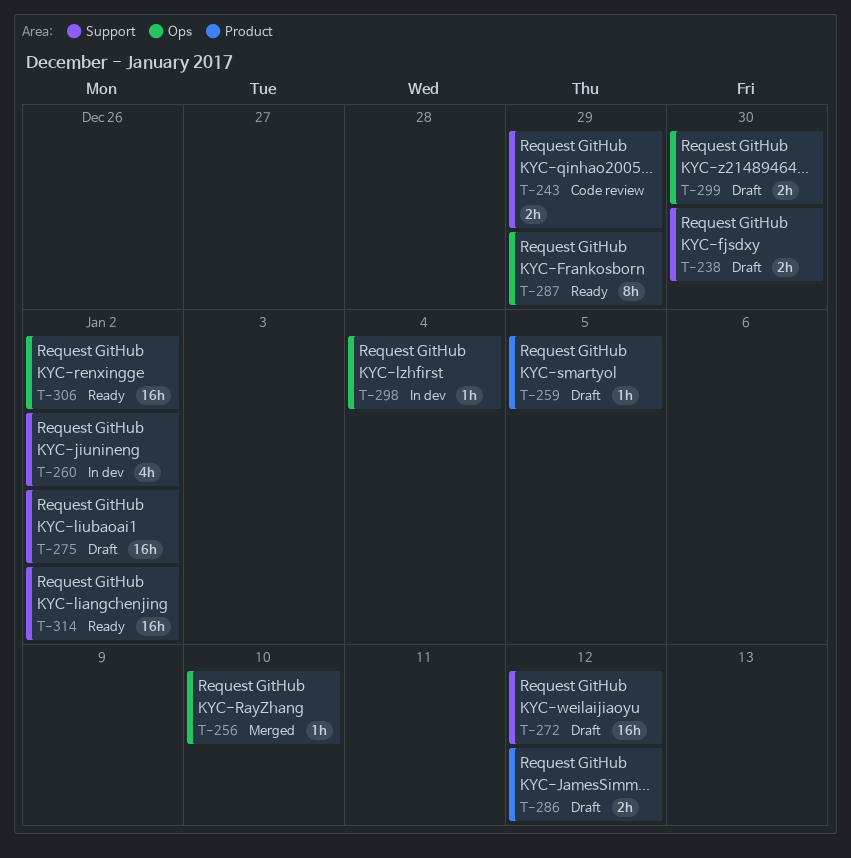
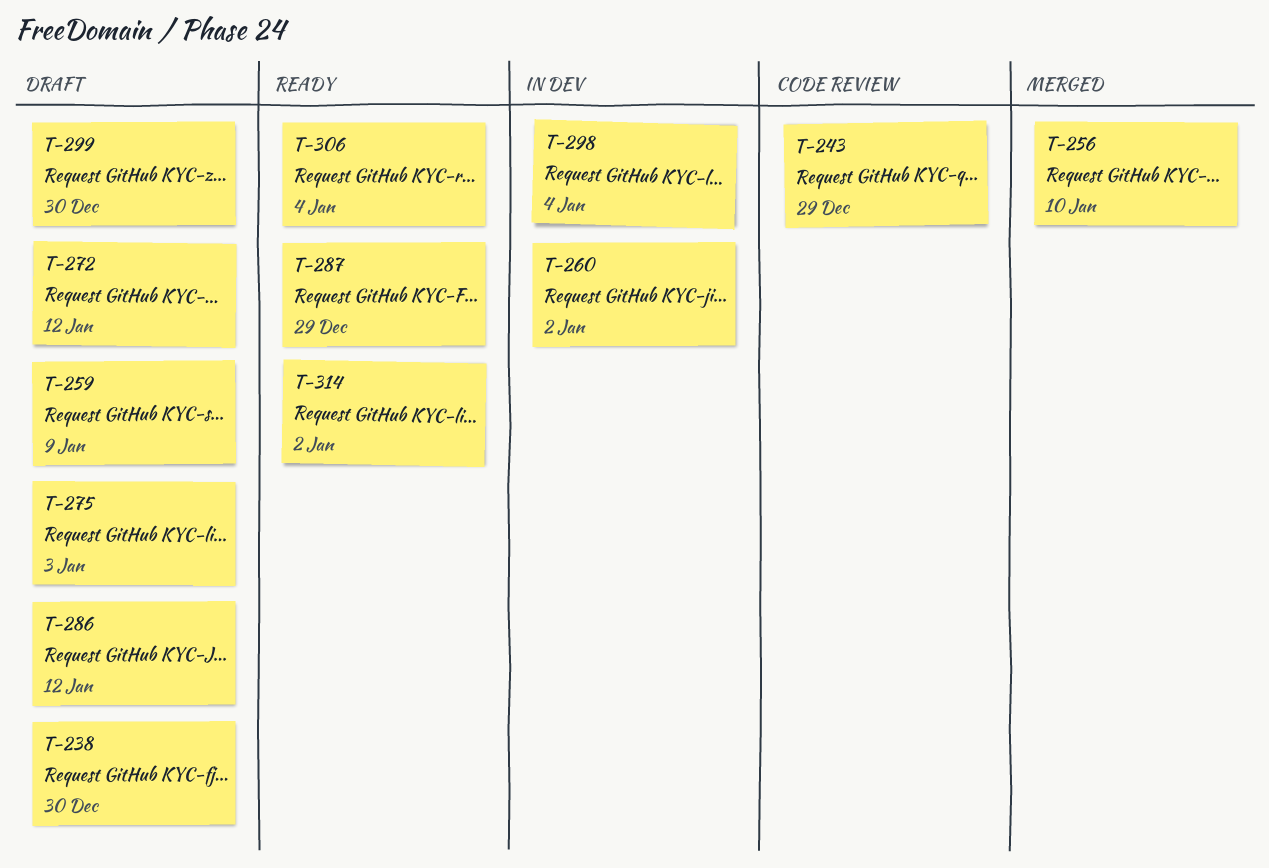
T-259, due: Jan 5 -> Jan 9
T-275, due: Jan 2 -> Jan 3
T-306, due: Jan 2 -> Jan 4

